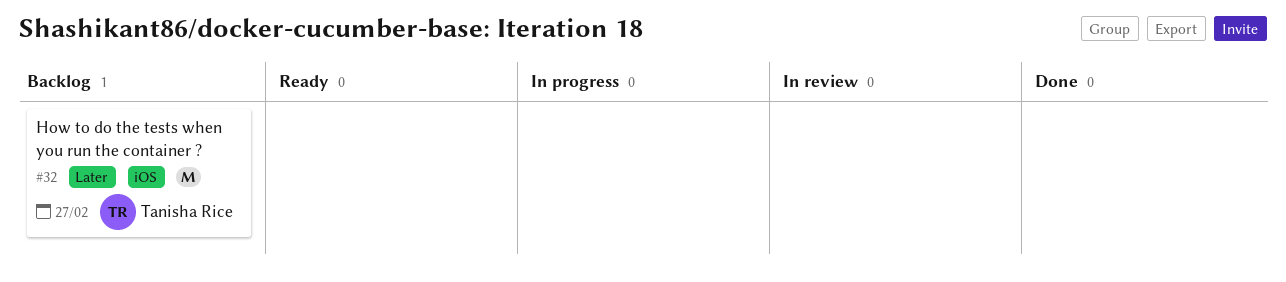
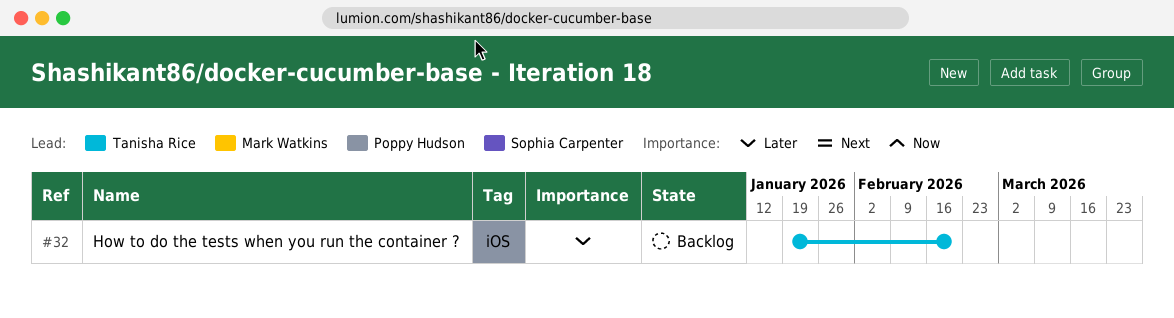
#32, due: Feb 27 -> Feb 20

